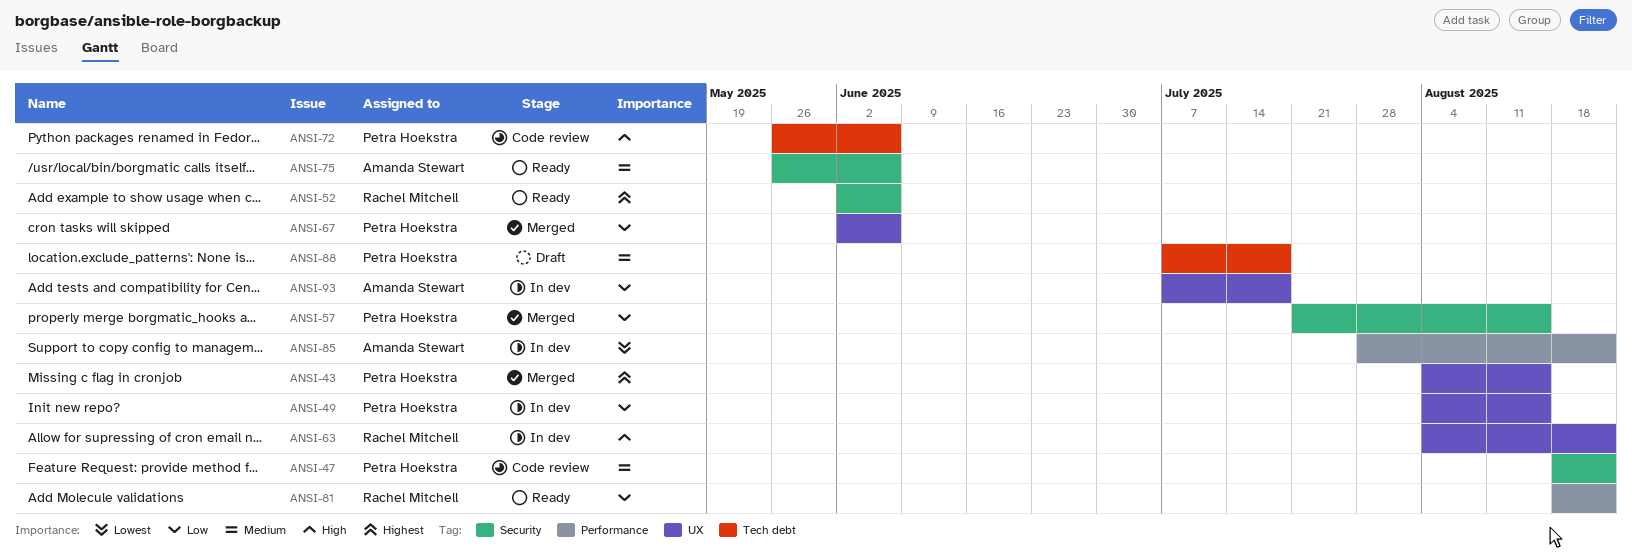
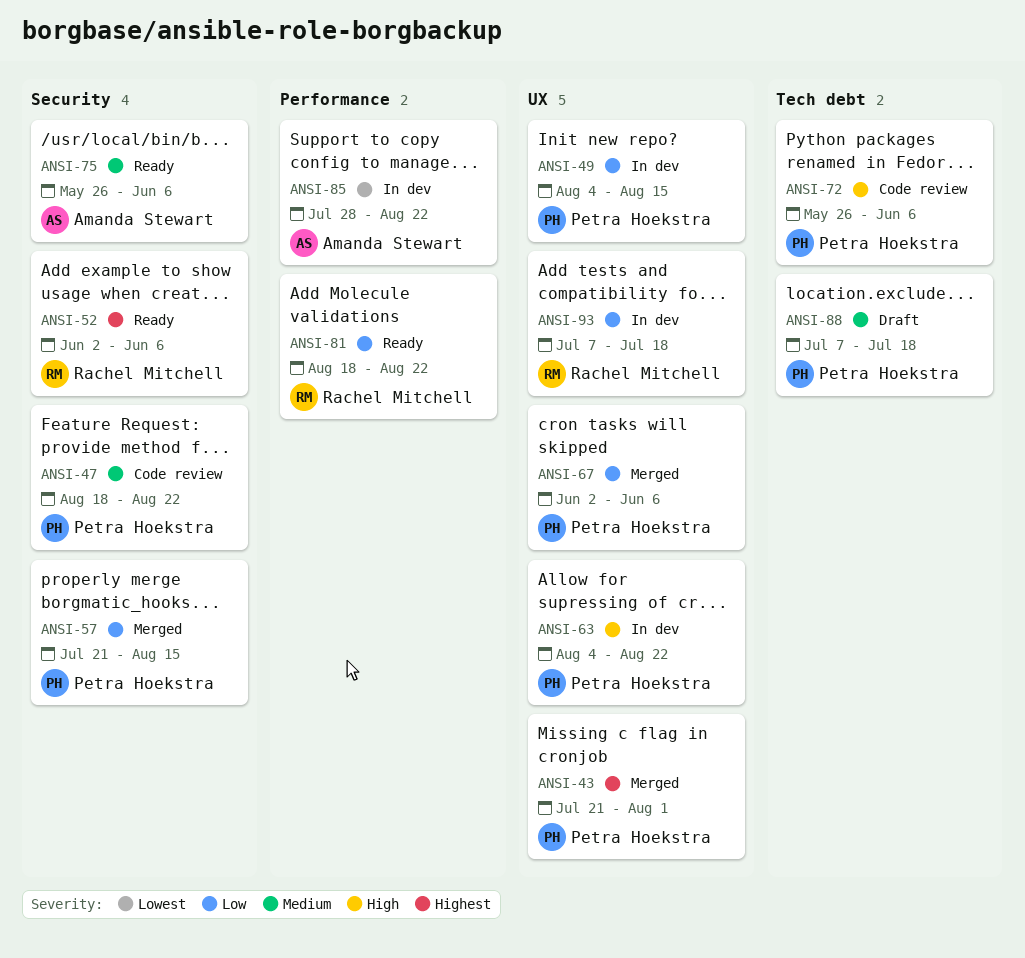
ANSI-43, start: Aug 4 -> Jul 21
ANSI-43, due: Aug 15 -> Aug 1
ANSI-63, owner: Rachel Mitchell -> Petra Hoekstra
ANSI-93, owner: Amanda Stewart -> Rachel Mitchell

